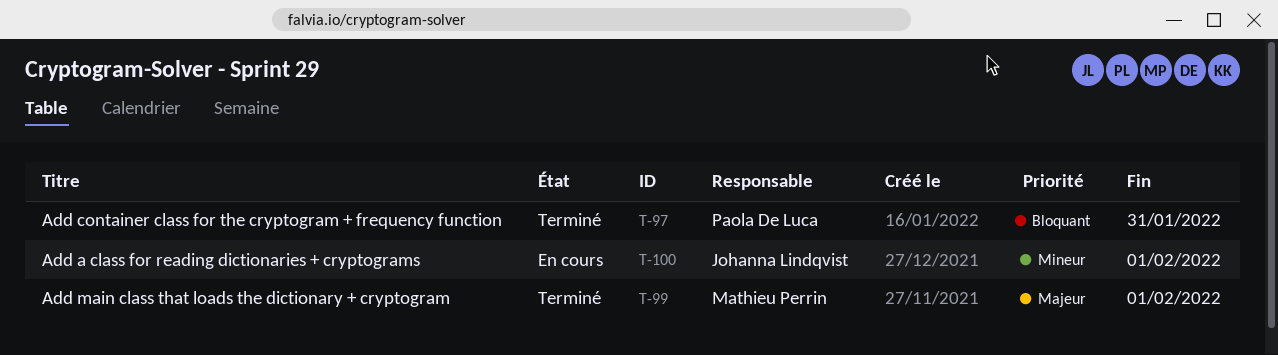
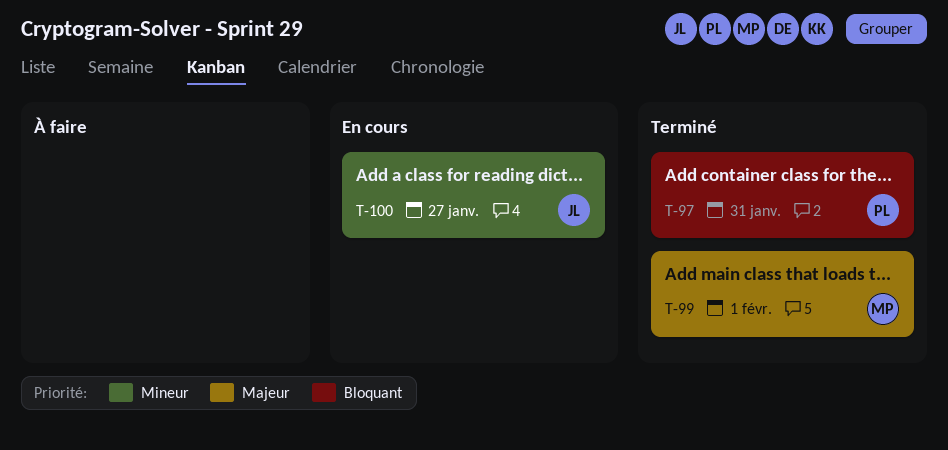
T-100, due: Feb 1 -> Jan 27

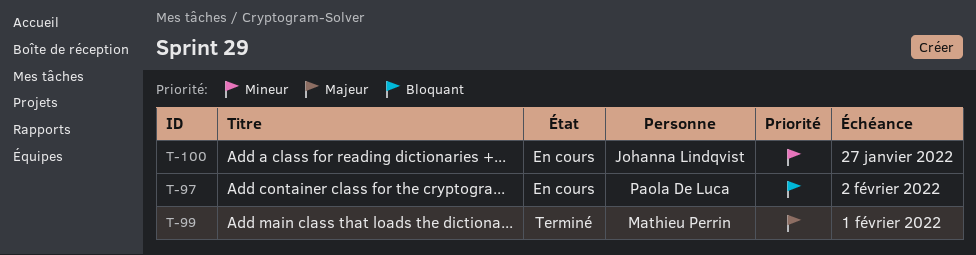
T-97, status: Terminé -> En cours
T-97, due: Jan 31 -> Feb 2

